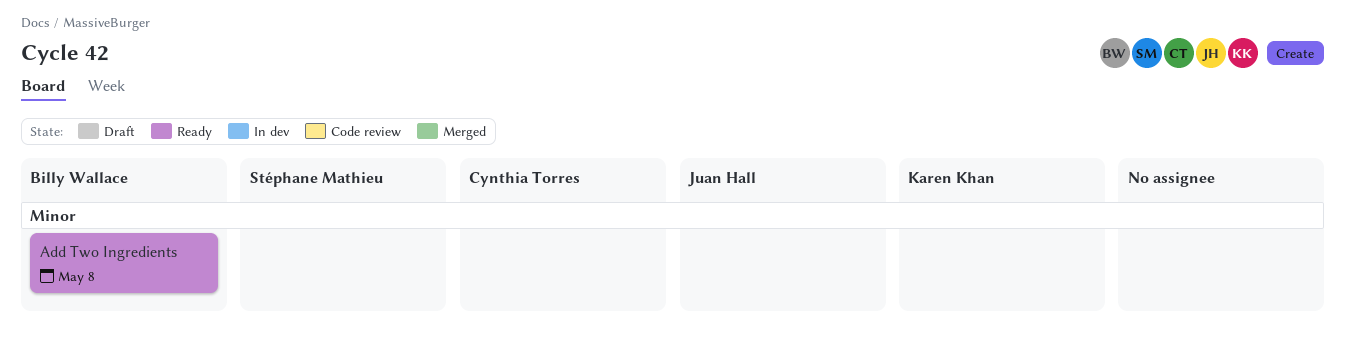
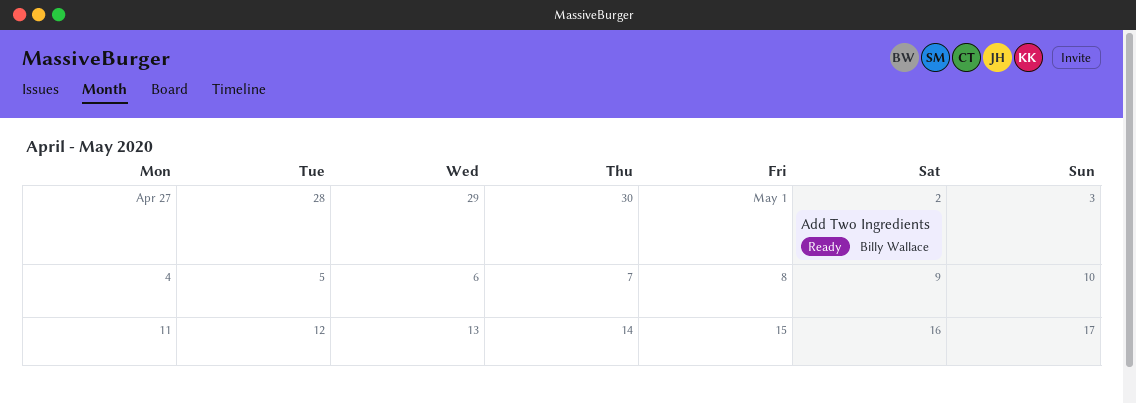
Add Two Ingredients, due: May 8 -> May 2

